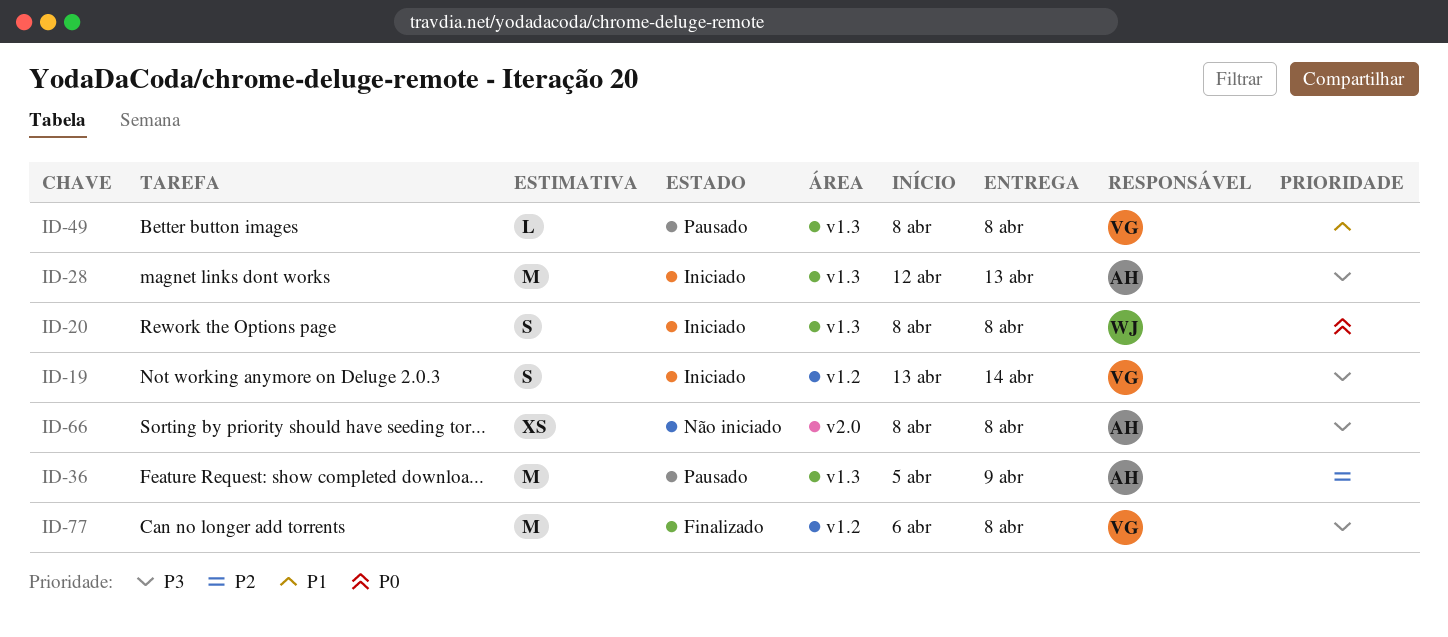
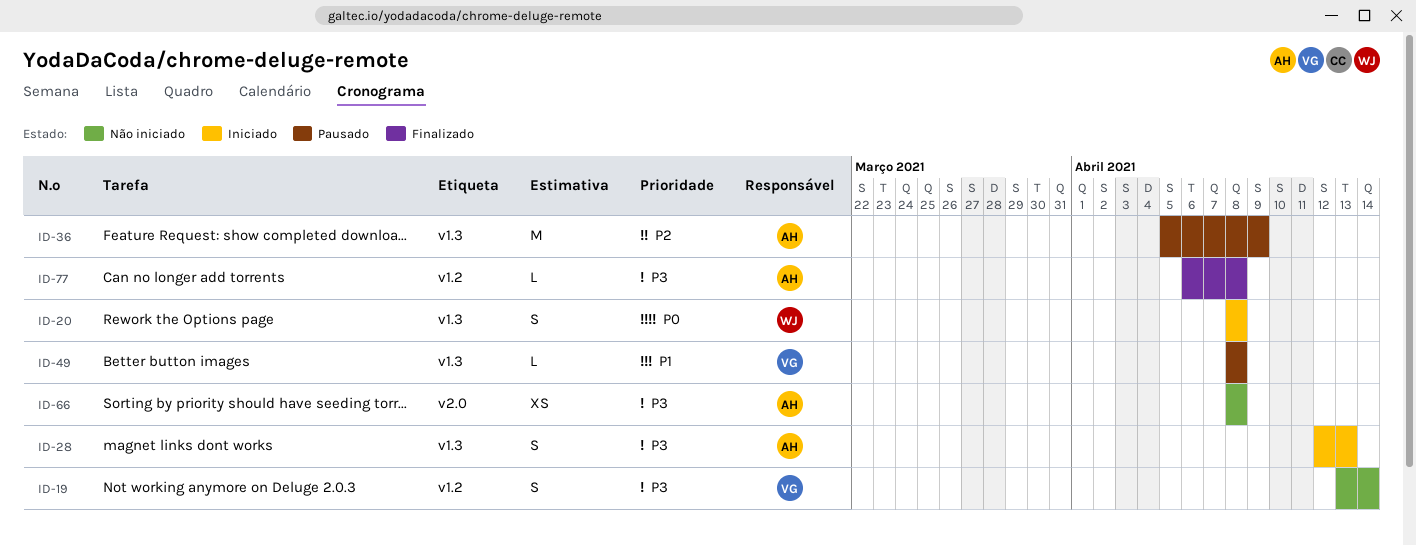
ID-19, status: Iniciado -> Não iniciado
ID-28, estimate: M -> S
ID-77, owner: VG -> AH
ID-77, estimate: M -> L

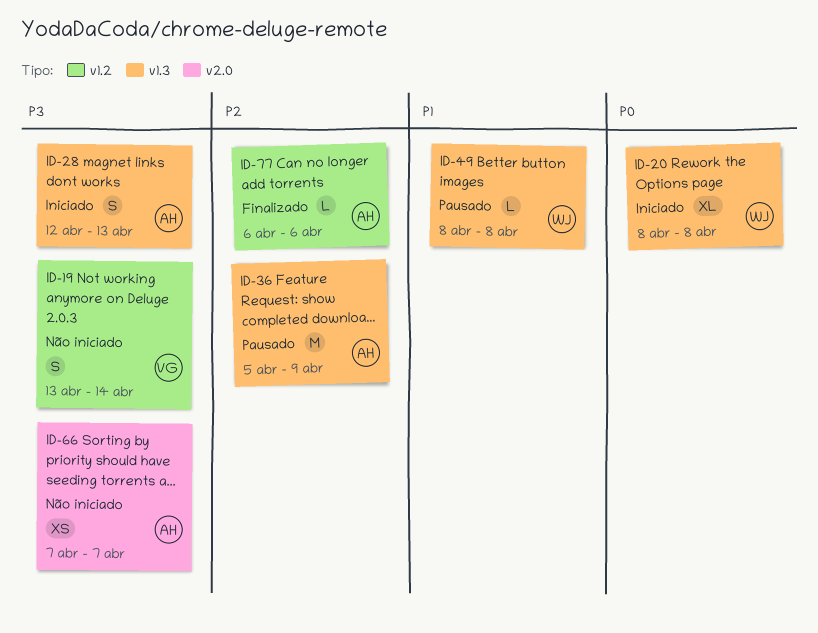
ID-20, estimate: S -> XL
ID-49, owner: VG -> WJ
ID-66, start: Apr 8 -> Apr 7
ID-66, due: Apr 8 -> Apr 7
ID-77, priority: P3 -> P2
ID-77, due: Apr 8 -> Apr 6

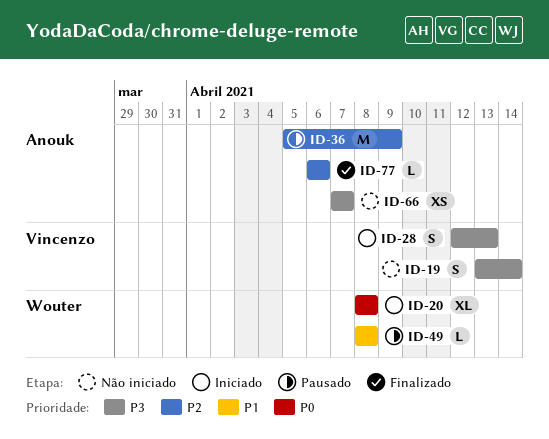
ID-28, owner: Anouk -> Vincenzo

